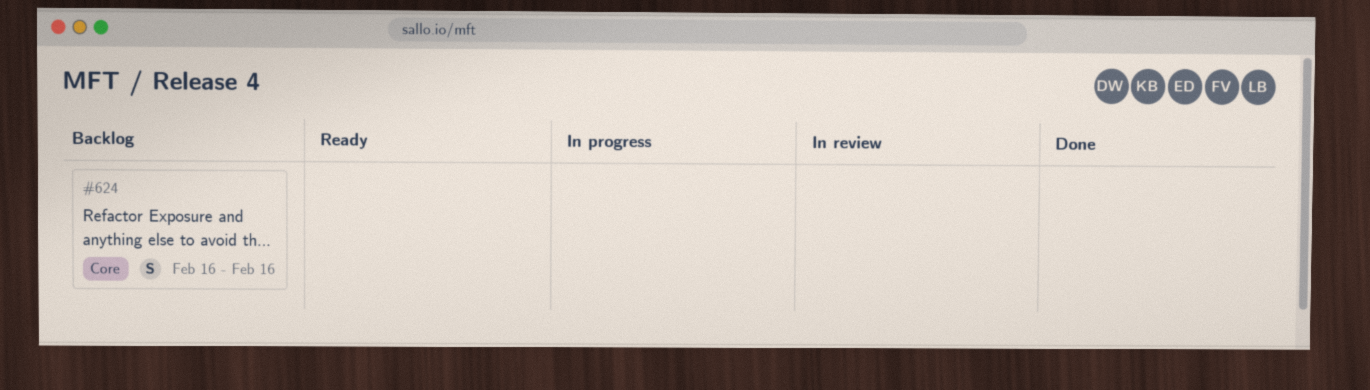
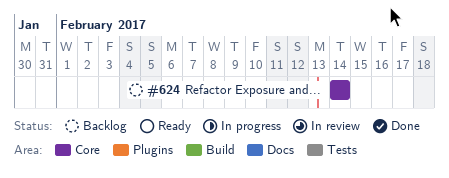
#624, start: Feb 16 -> Feb 14
#624, due: Feb 16 -> Feb 14

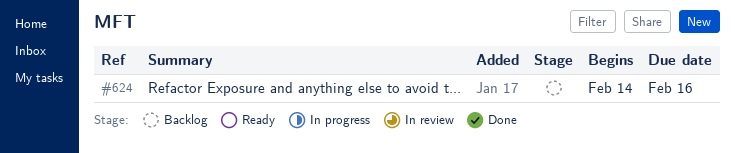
#624, due: Feb 14 -> Feb 16

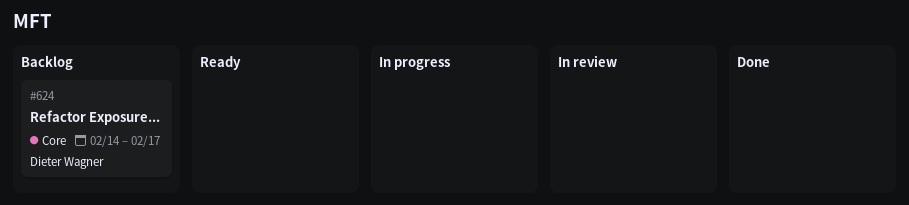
#624, due: Feb 16 -> Feb 17

